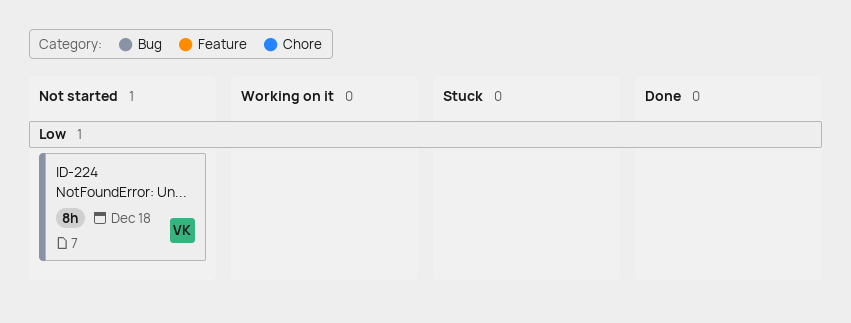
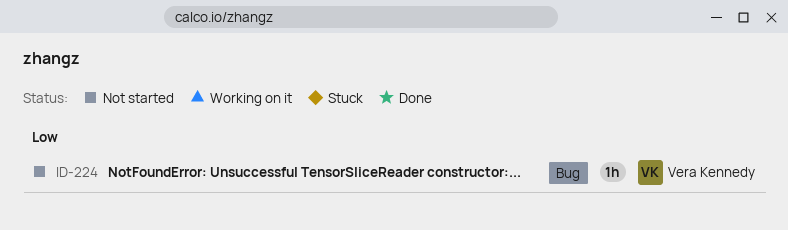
ID-224, estimate: 8h -> 1h

